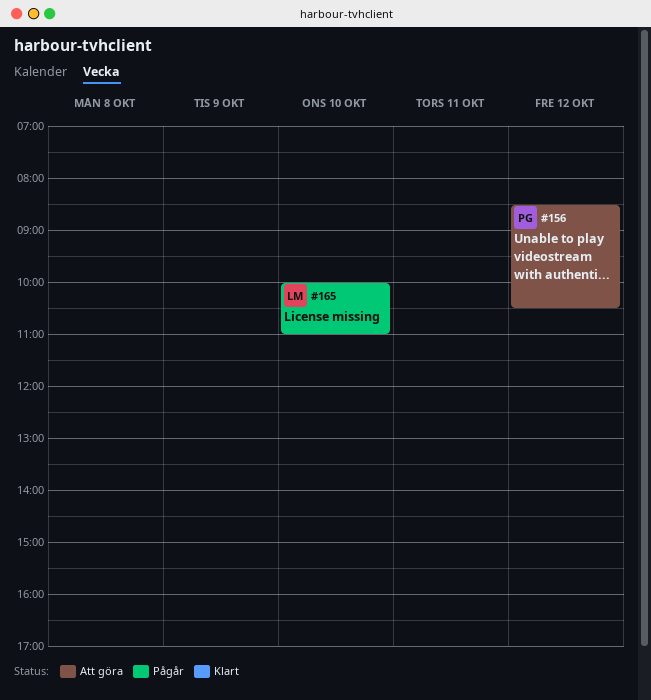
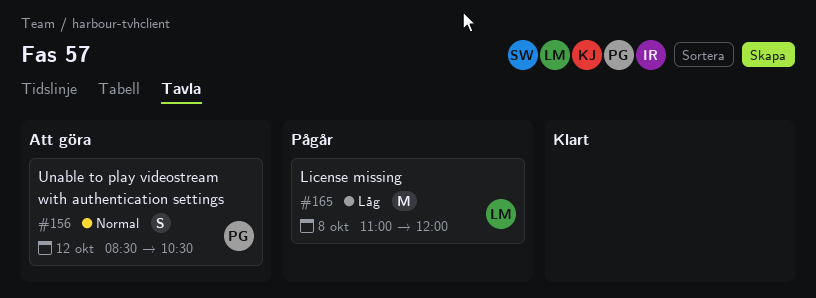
#165, day: Oct 10 -> Oct 8
#165, begins: 10:00 -> 11:00
#165, ends: 11:00 -> 12:00

